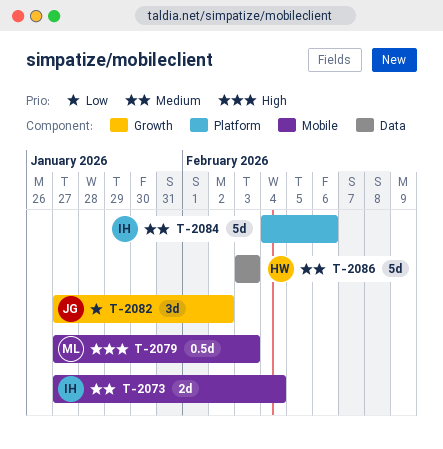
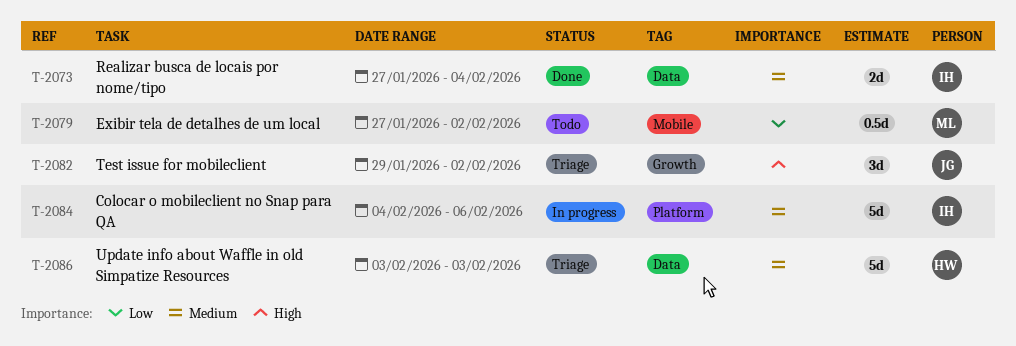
T-2073, label: Mobile -> Data
T-2079, priority: High -> Low
T-2079, due: Feb 3 -> Feb 2
T-2082, priority: Low -> High
T-2082, start: Jan 27 -> Jan 29

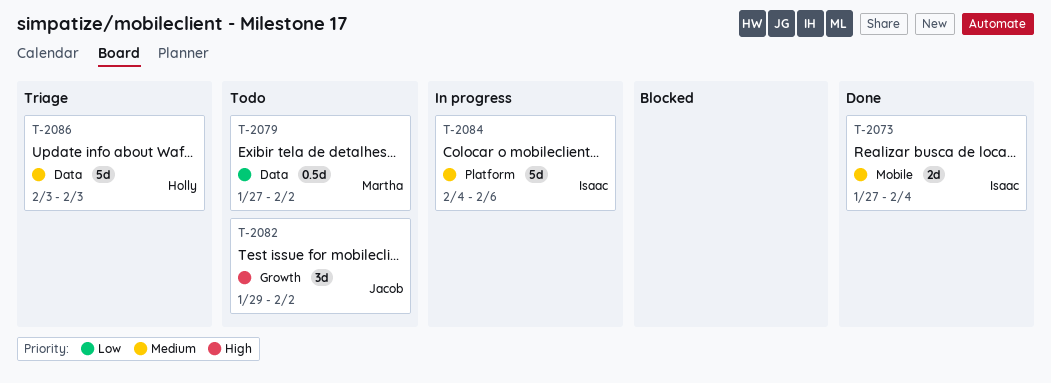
T-2073, label: Data -> Mobile
T-2079, label: Mobile -> Data
T-2082, status: Triage -> Todo

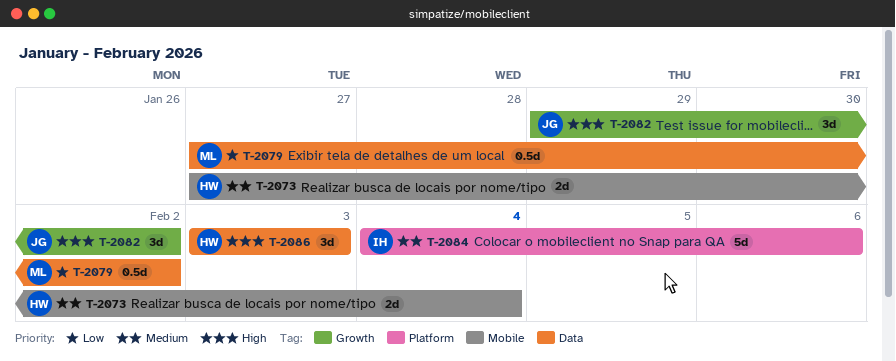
T-2073, owner: Isaac -> Holly
T-2086, priority: Medium -> High
T-2086, estimate: 5d -> 3d

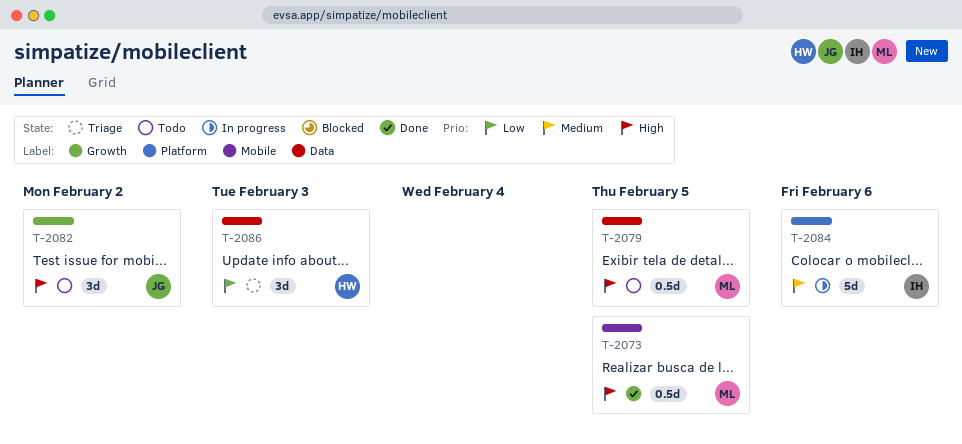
T-2073, owner: HW -> ML
T-2073, priority: Medium -> High
T-2073, estimate: 2d -> 0.5d
T-2073, due: Feb 4 -> Feb 5
T-2079, priority: Low -> High
T-2079, due: Feb 2 -> Feb 5
T-2086, priority: High -> Low

